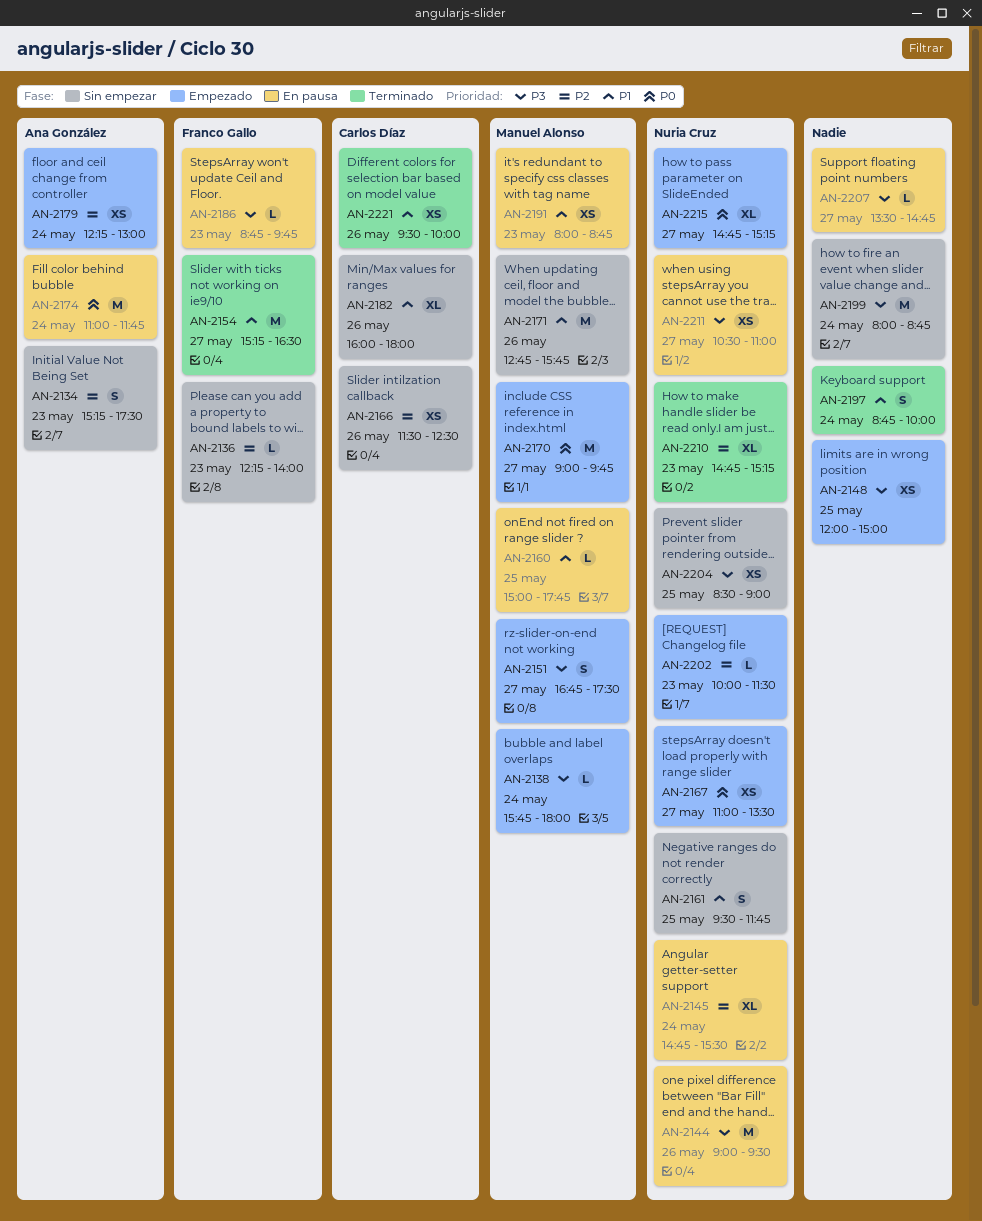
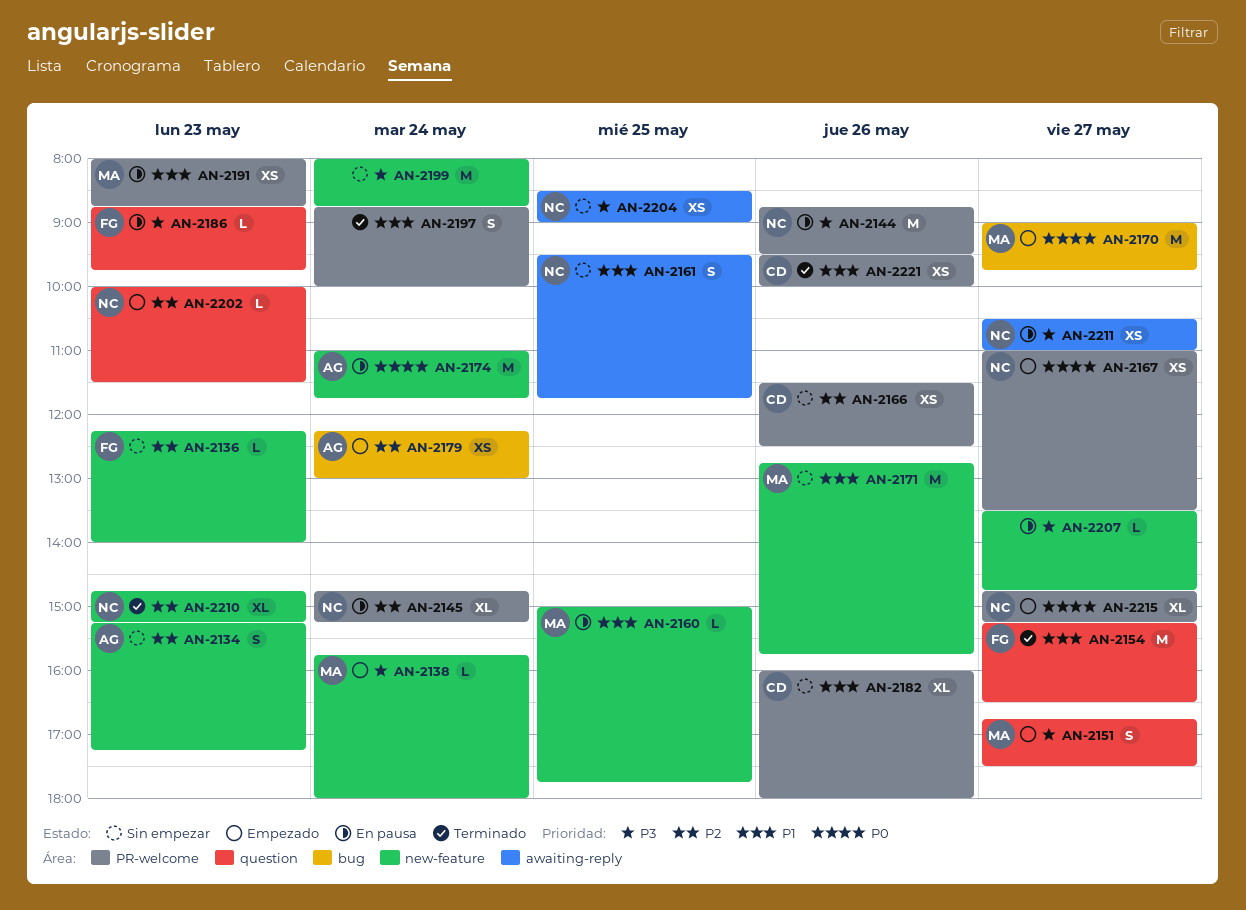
AN-2134, ends: 17:30 -> 17:15
AN-2144, begins: 09:00 -> 08:45
AN-2145, ends: 15:30 -> 15:15
AN-2148: present -> none

